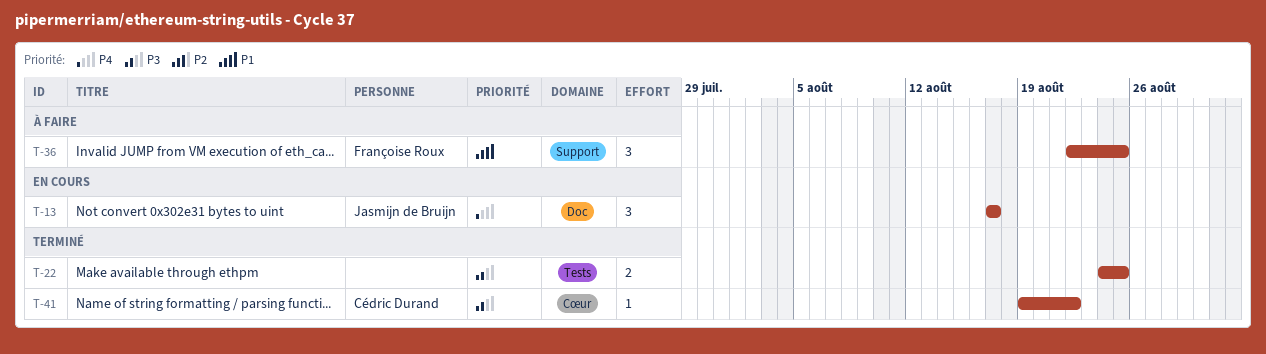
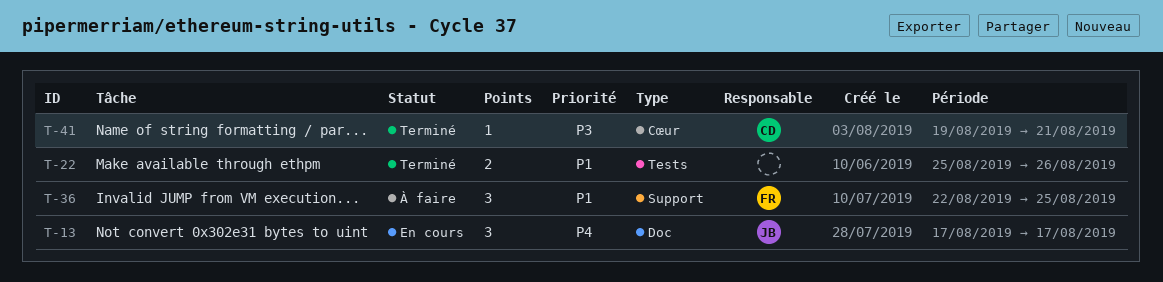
T-22, priority: P3 -> P1
T-22, start: Aug 24 -> Aug 25
T-22, due: Aug 25 -> Aug 26
T-41, due: Aug 22 -> Aug 21

